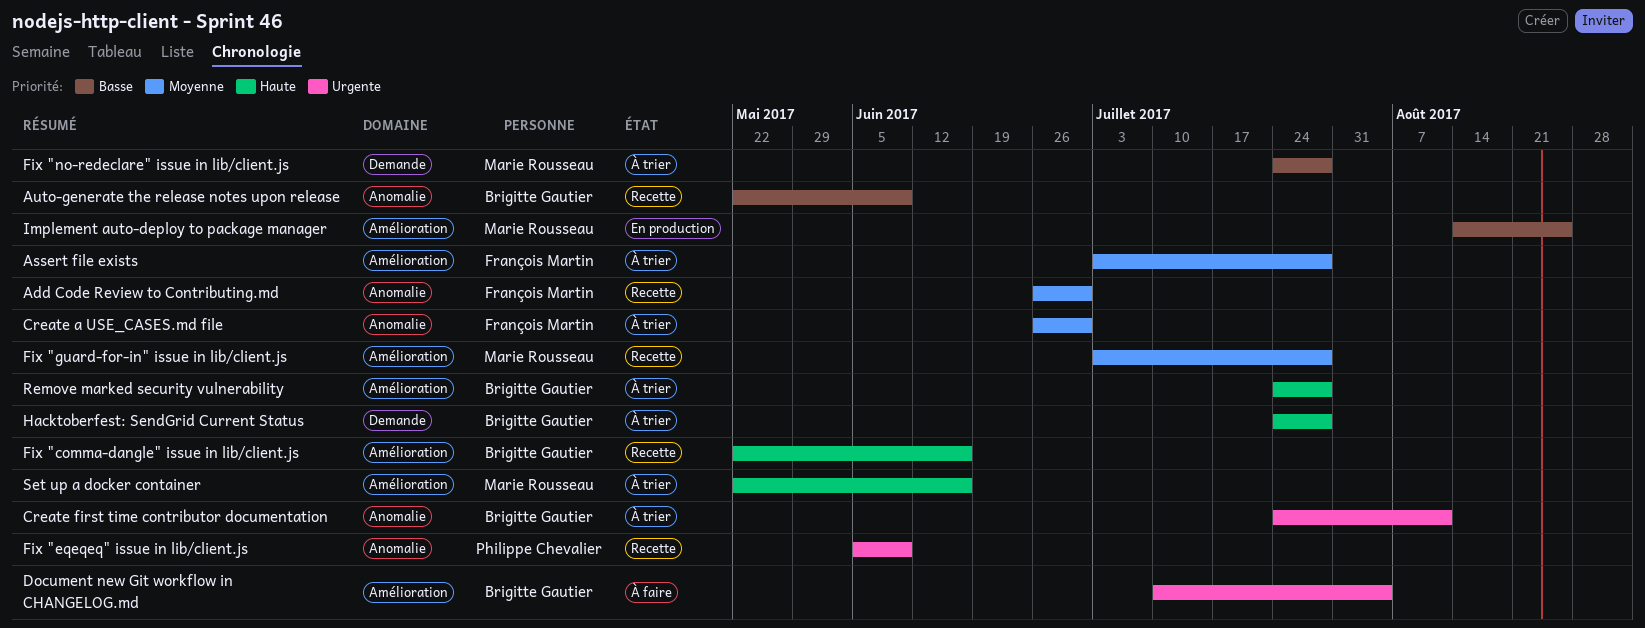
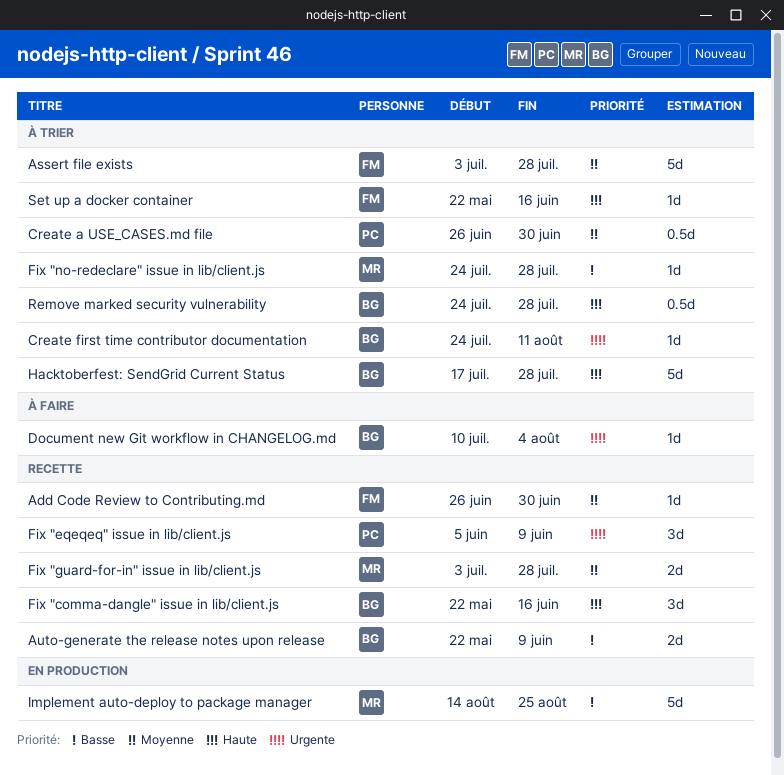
Create a USE_CASES.md file, owner: François Martin -> Philippe Chevalier
Hacktoberfest: SendGrid Current Status, start: Jul 24 -> Jul 17
Set up a docker container, owner: Marie Rousseau -> François Martin

